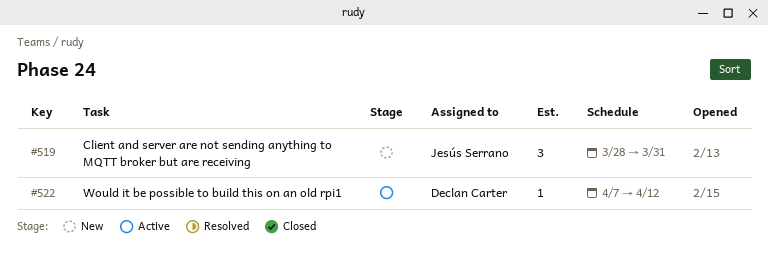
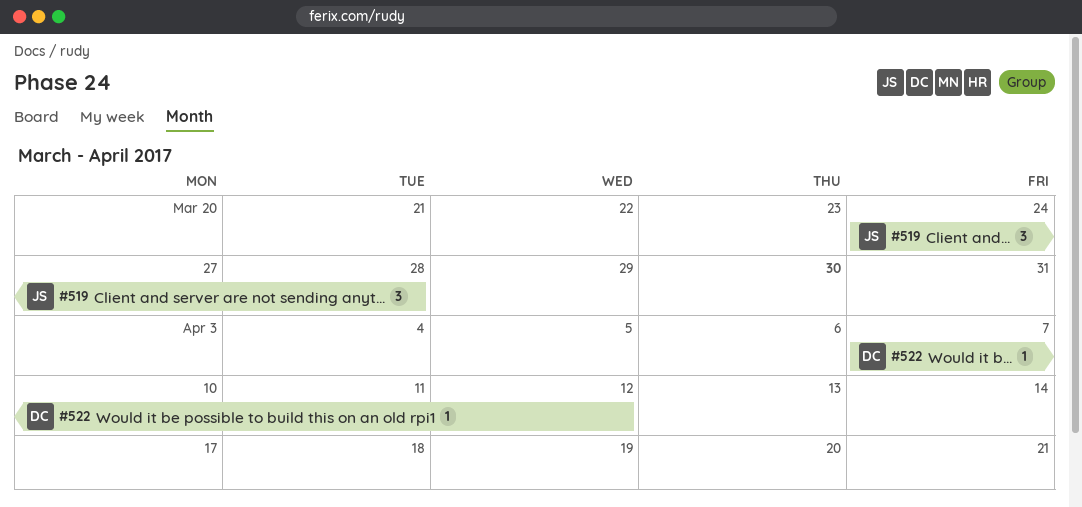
#519, start: Mar 28 -> Mar 24
#519, due: Mar 31 -> Mar 28

